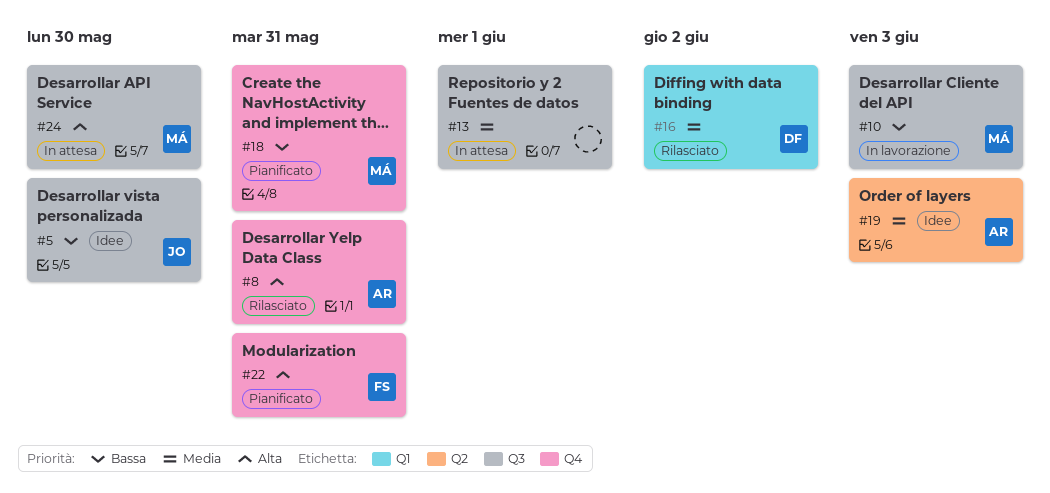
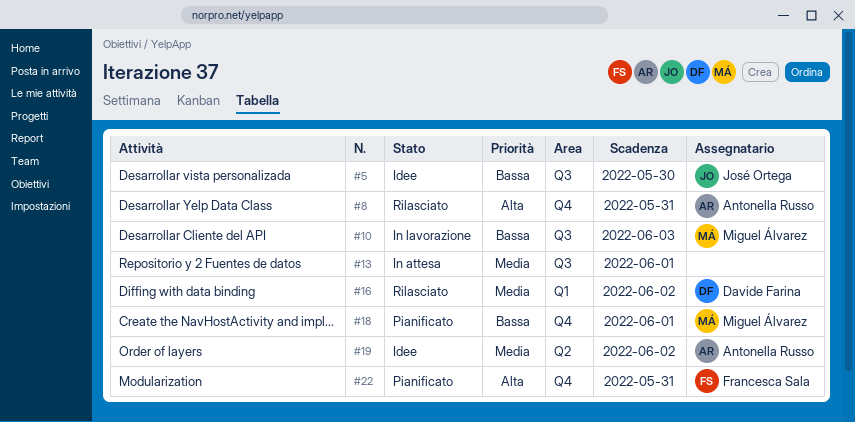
#18, due: May 31 -> Jun 1
#19, due: Jun 3 -> Jun 2
#24: present -> none

